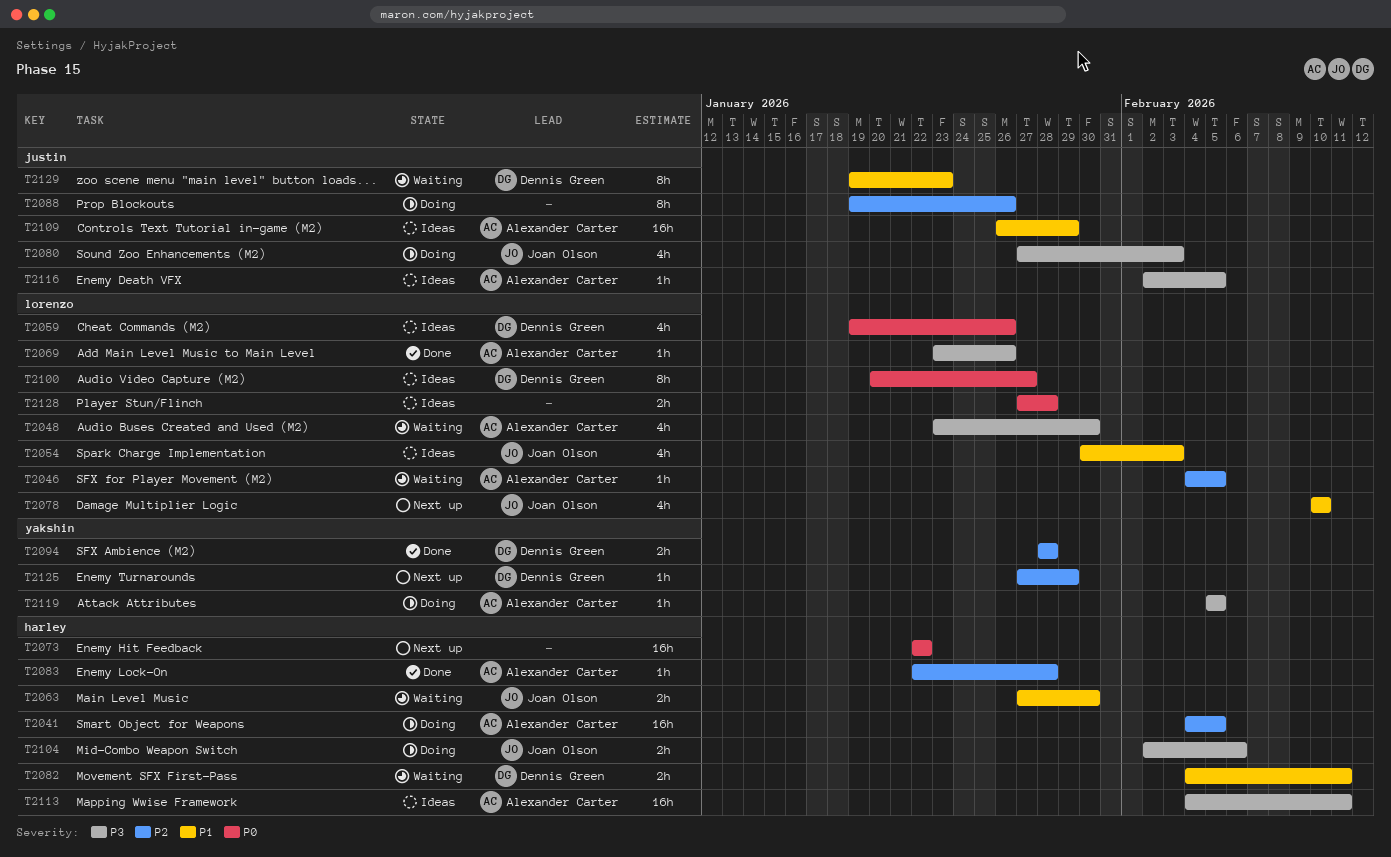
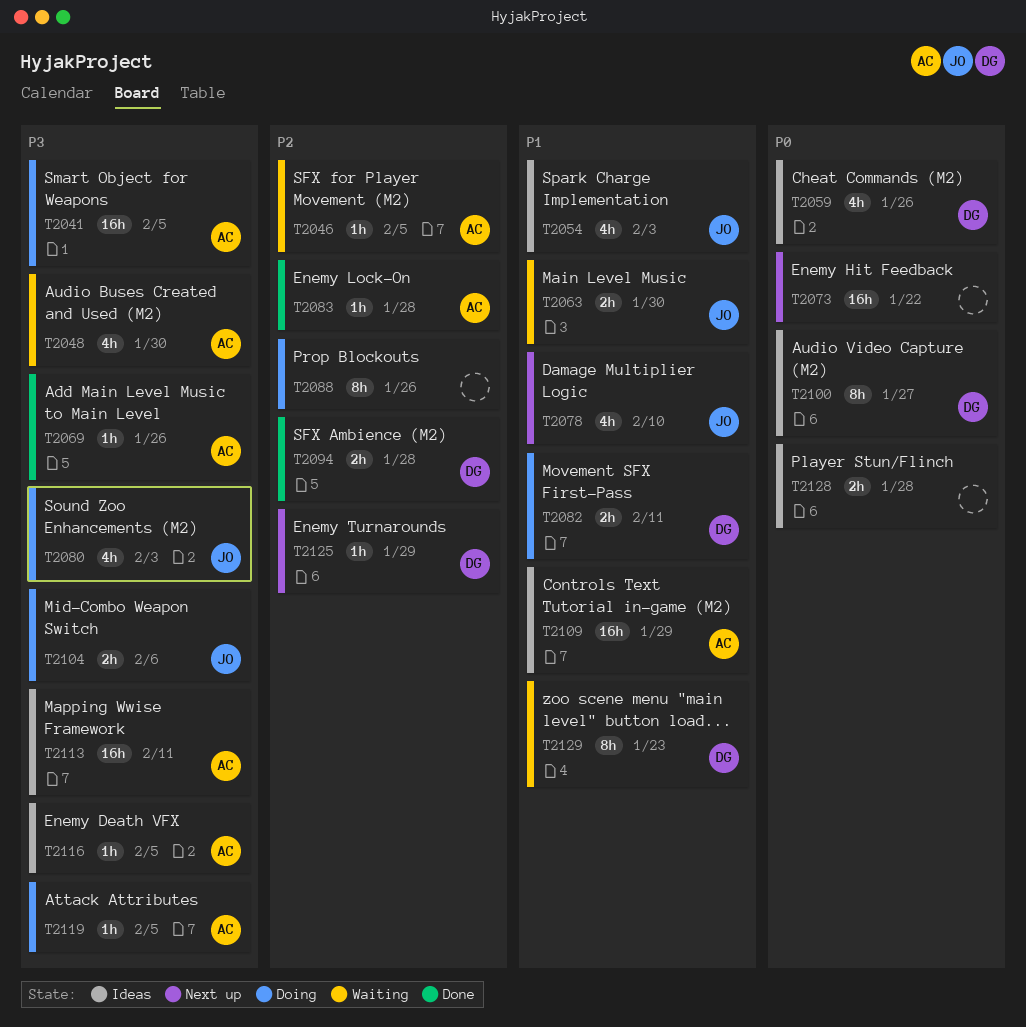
T2041, priority: P2 -> P3
T2082, status: Waiting -> Doing

